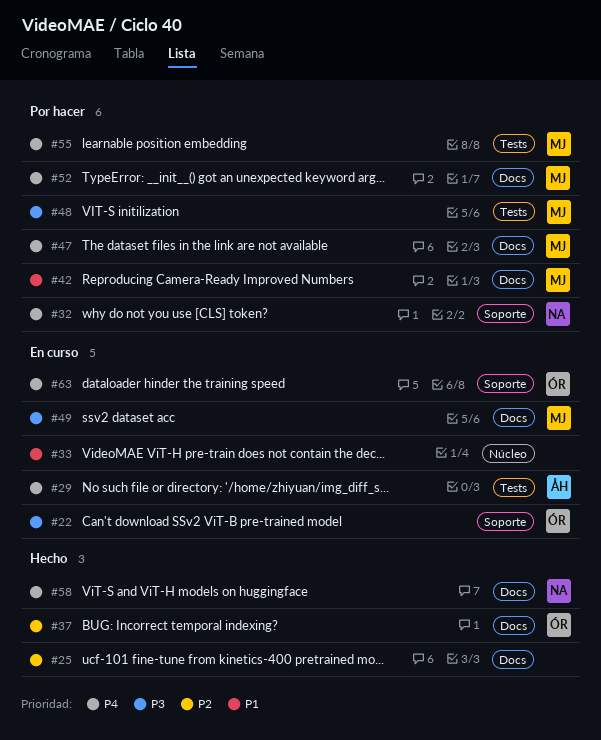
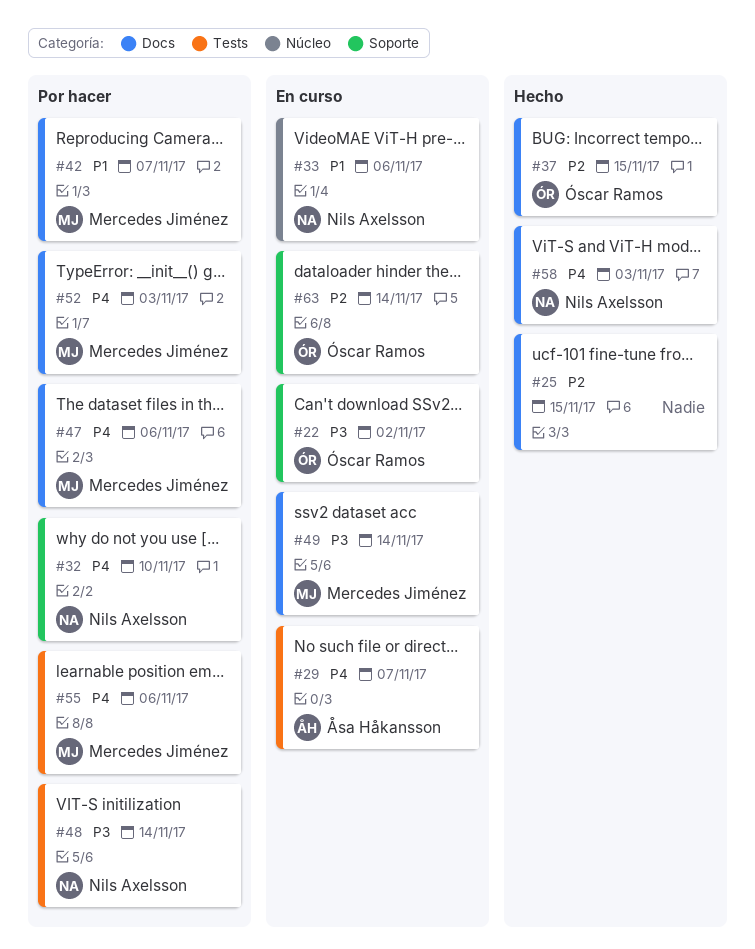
#33, owner: none -> Nils Axelsson
#48, owner: Mercedes Jiménez -> Nils Axelsson
#63, priority: P4 -> P2

